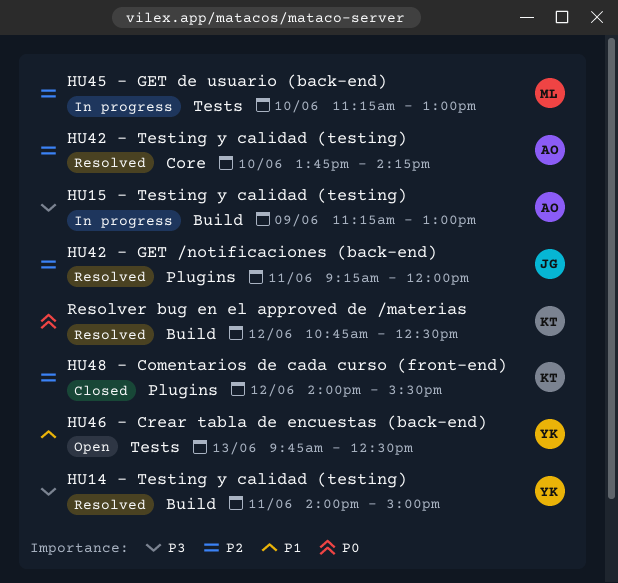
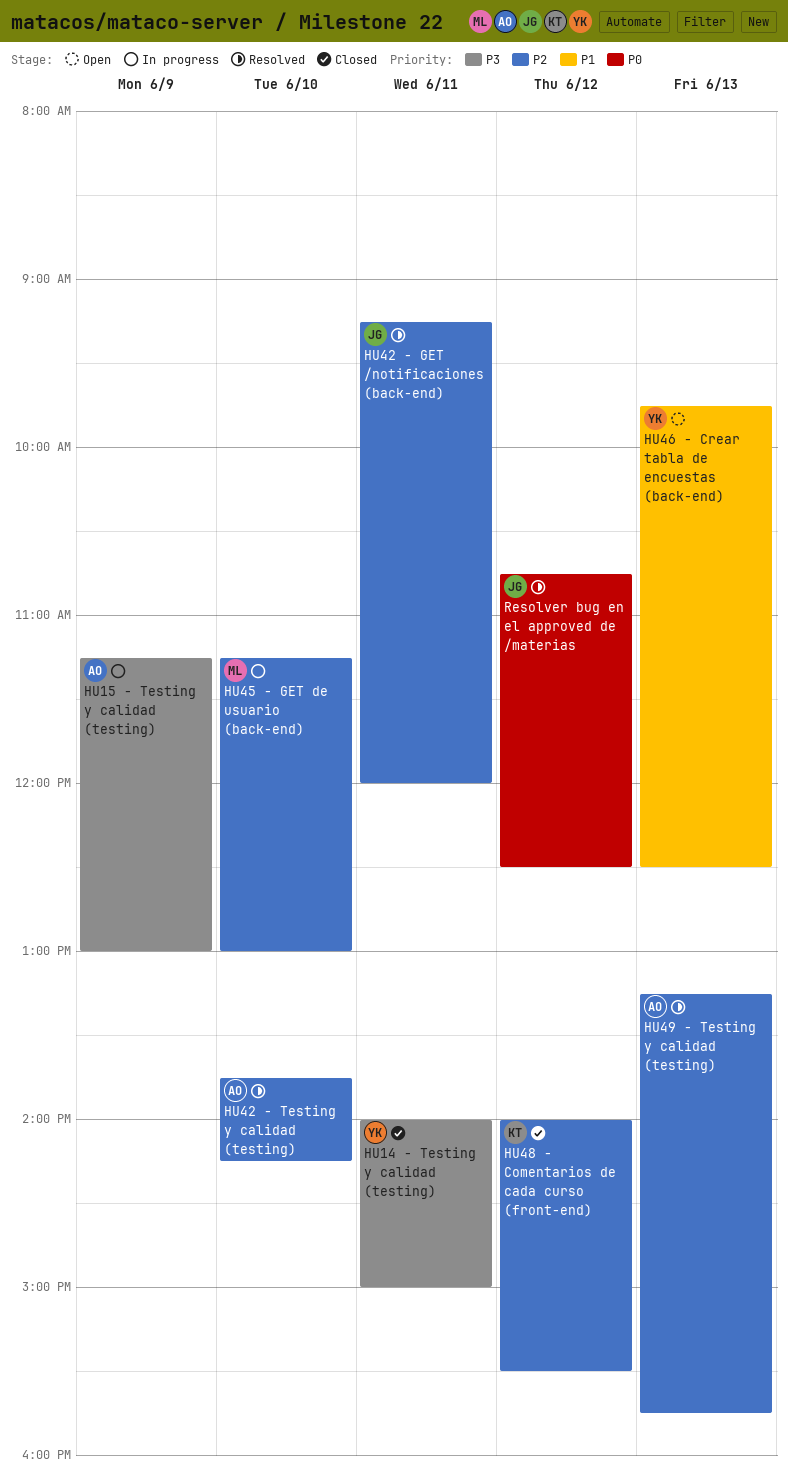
HU14 - Testing y calidad (testing), status: Resolved -> Closed
HU49 - Testing y calidad (testing): none -> present
Resolver bug en el approved de /materias, owner: KT -> JG

